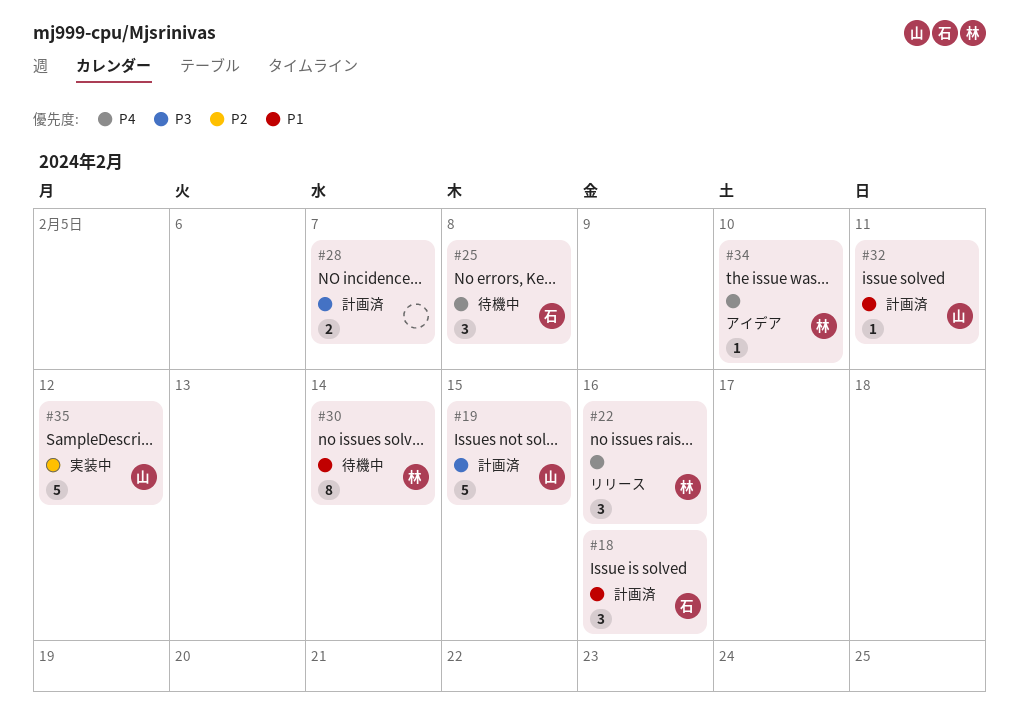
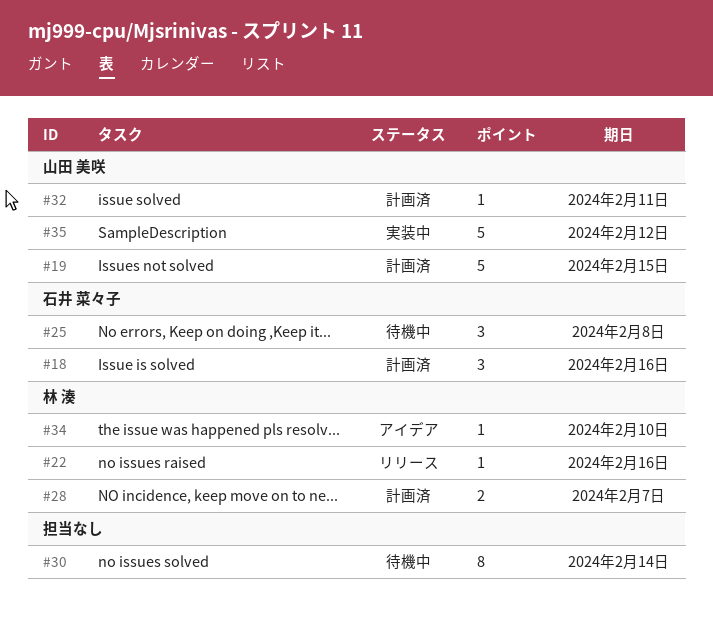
#22, estimate: 3 -> 1
#28, owner: none -> 林 湊
#30, owner: 林 湊 -> none

